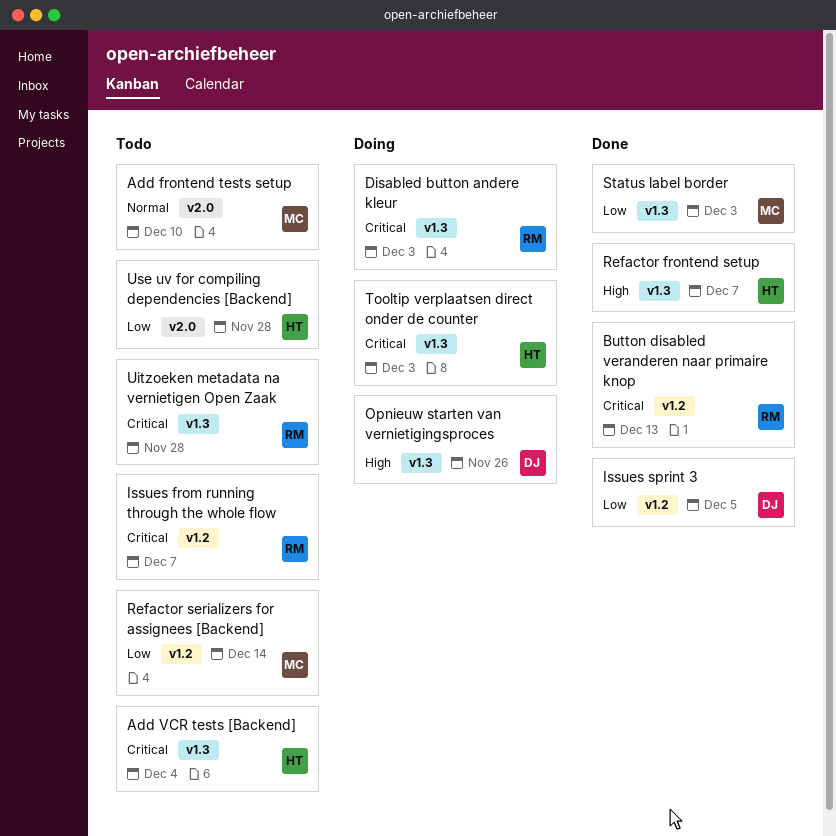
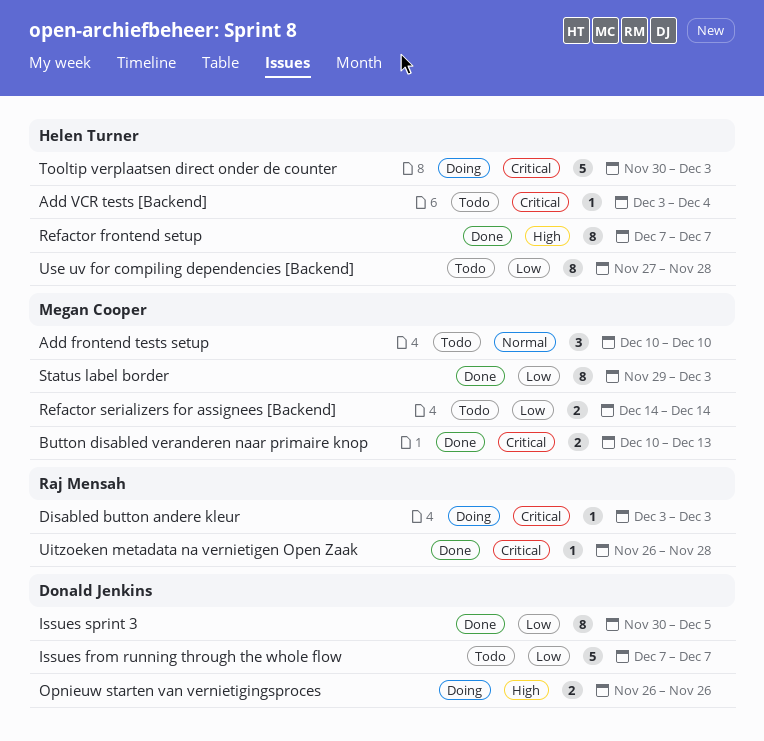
Button disabled veranderen naar primaire knop, owner: Raj Mensah -> Megan Cooper
Issues from running through the whole flow, owner: Raj Mensah -> Donald Jenkins
Issues from running through the whole flow, priority: Critical -> Low
Uitzoeken metadata na vernietigen Open Zaak, status: Todo -> Done

